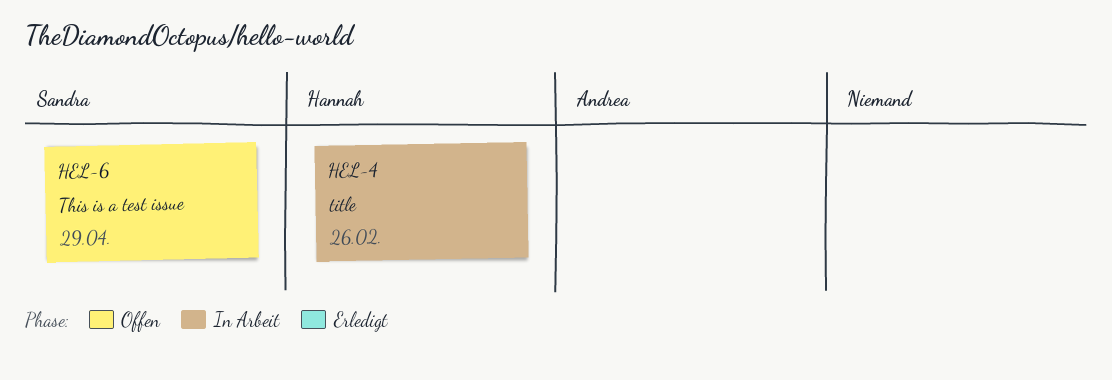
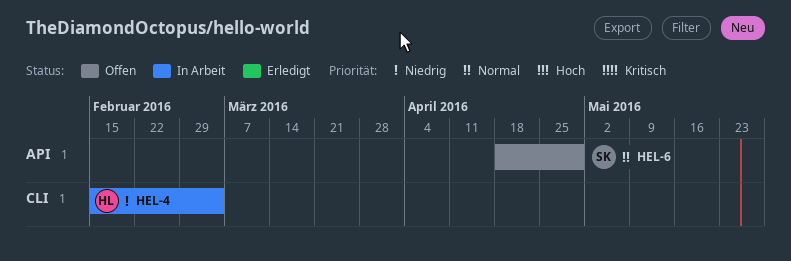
HEL-4, due: Feb 26 -> Mar 4

